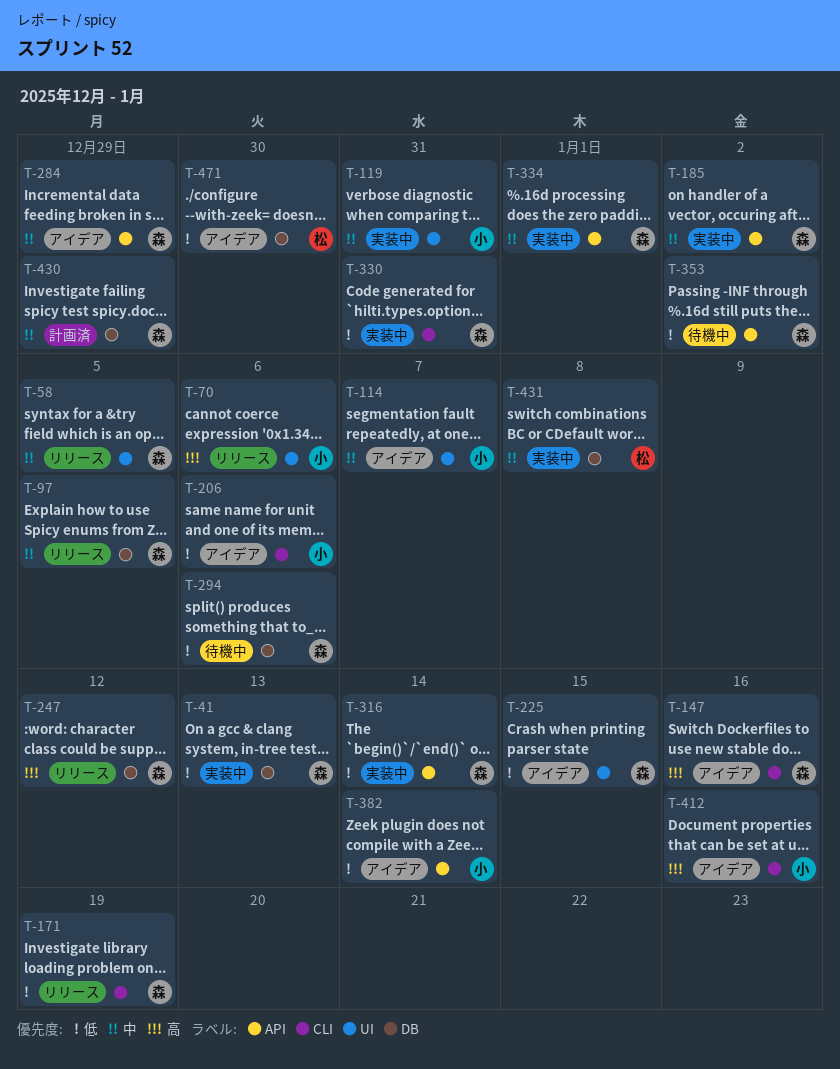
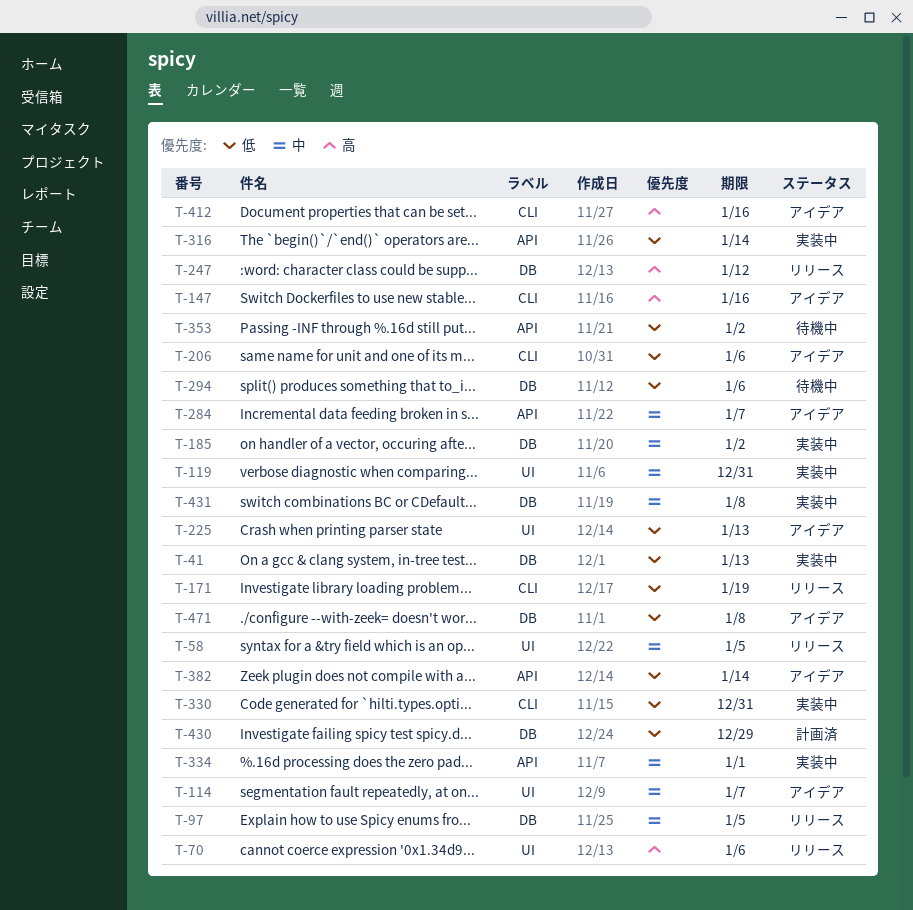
T-185, label: API -> DB
T-225, due: Jan 15 -> Jan 13
T-284, due: Dec 29 -> Jan 7
T-430, priority: 中 -> 低
T-471, due: Dec 30 -> Jan 8

